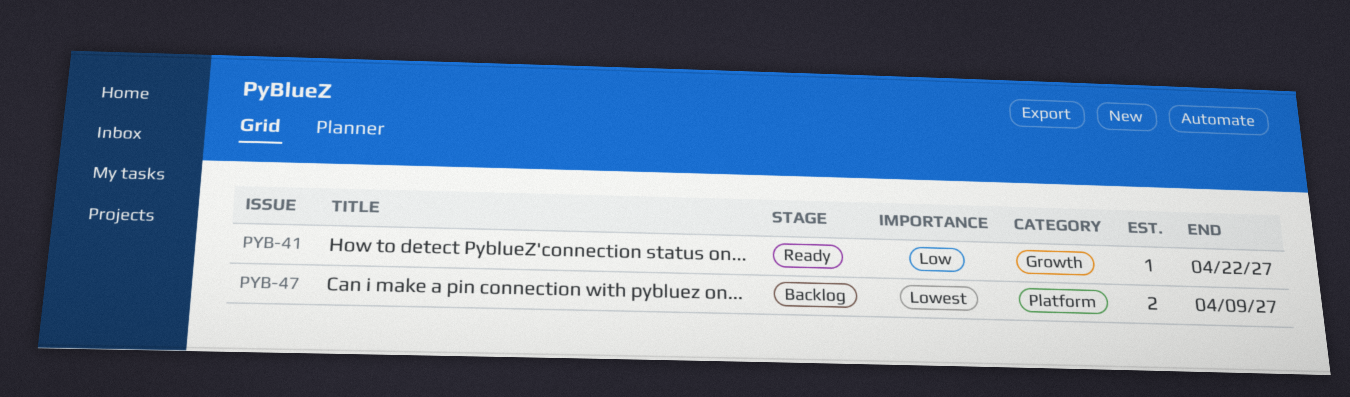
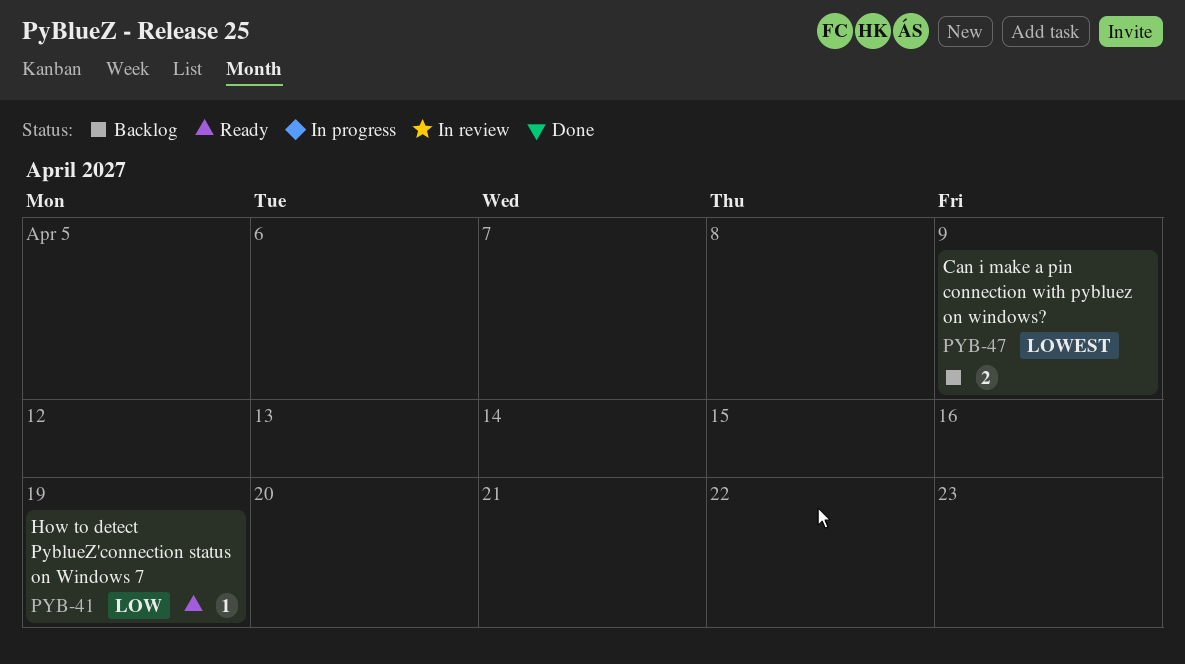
PYB-41, due: Apr 22 -> Apr 19

